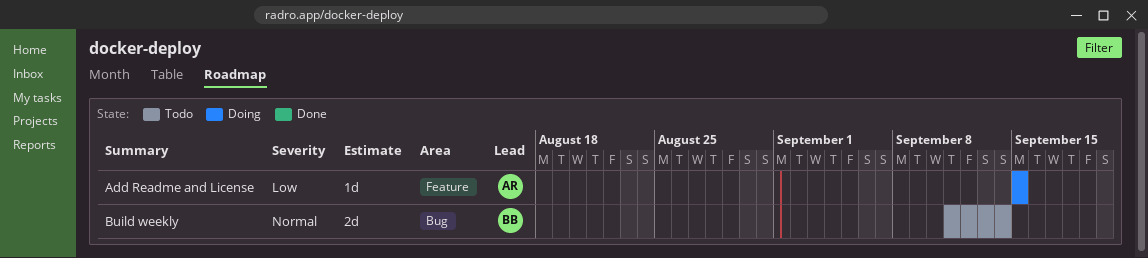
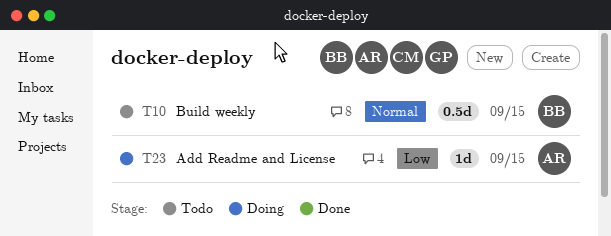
Build weekly, estimate: 2d -> 0.5d
Build weekly, due: Sep 14 -> Sep 15

